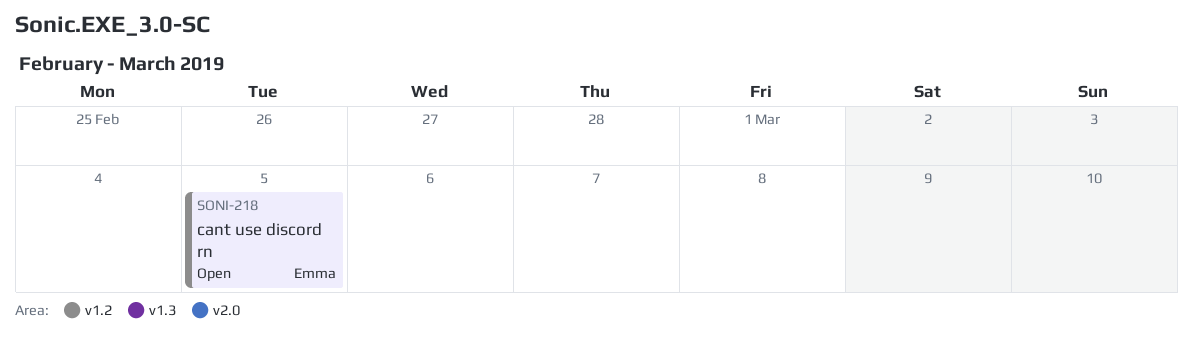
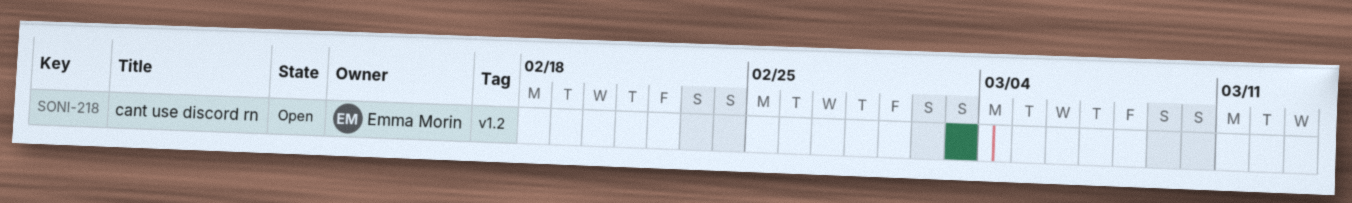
SONI-218, due: Mar 5 -> Mar 3

